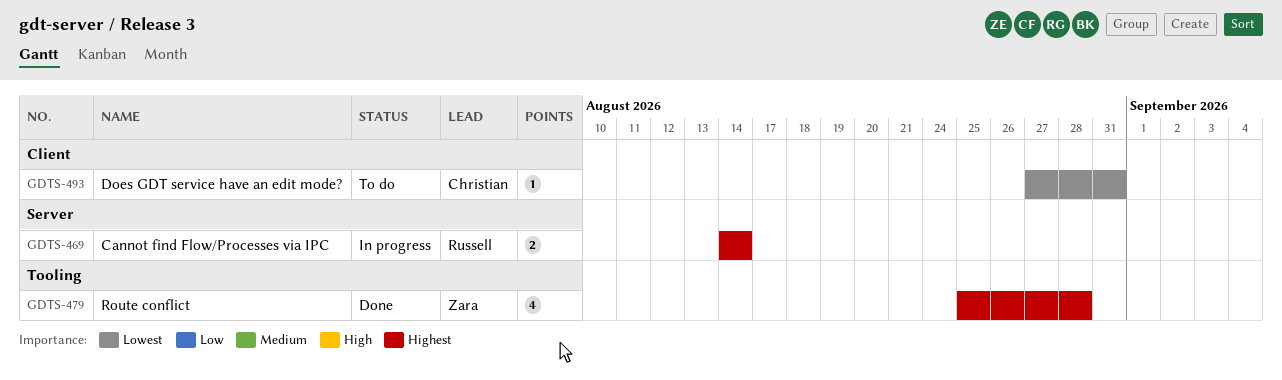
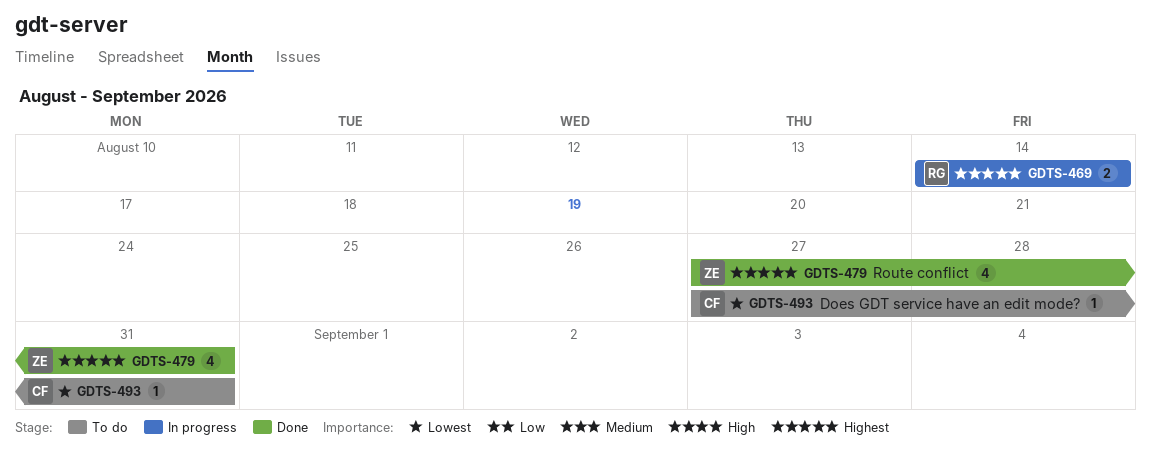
GDTS-479, start: Aug 25 -> Aug 27
GDTS-479, due: Aug 28 -> Aug 31

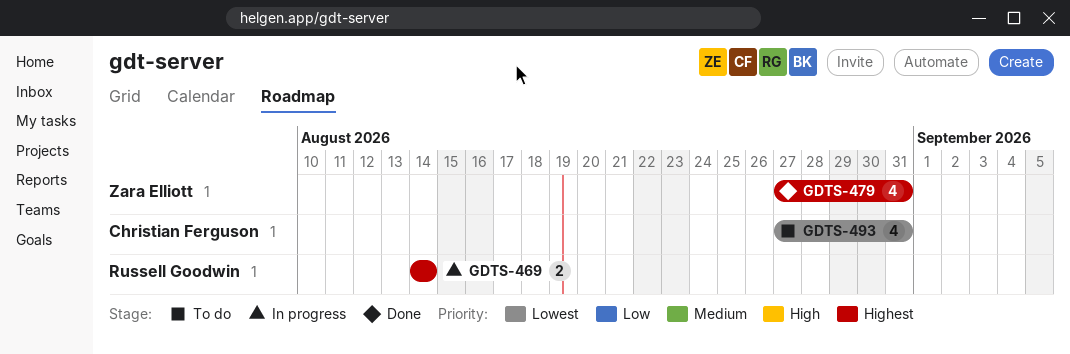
GDTS-493, estimate: 1 -> 4

